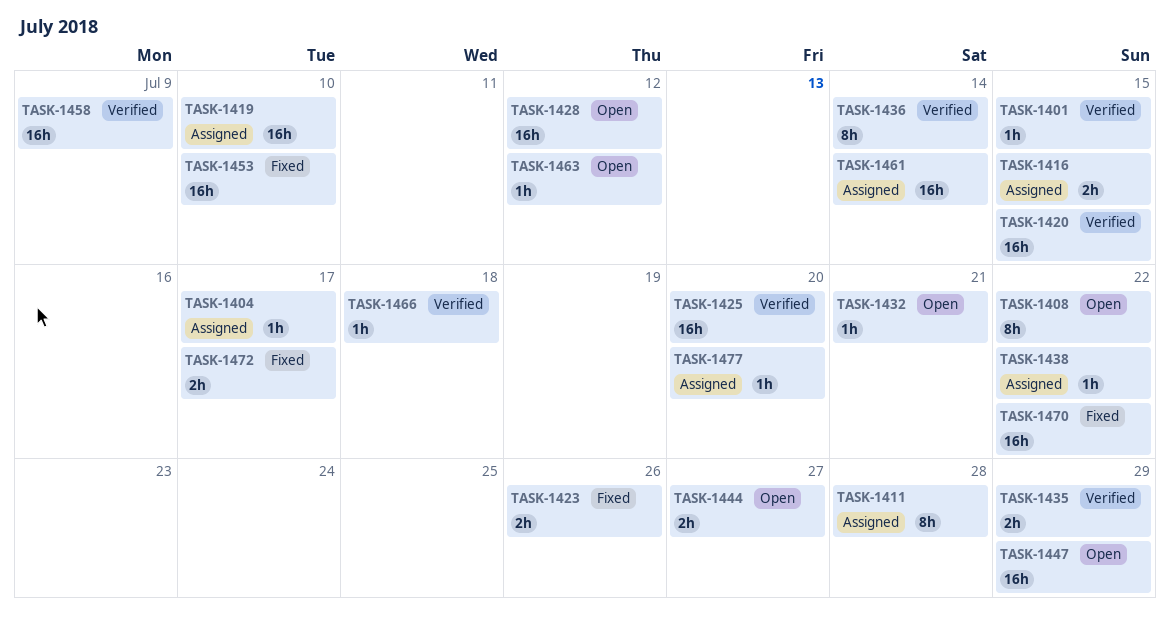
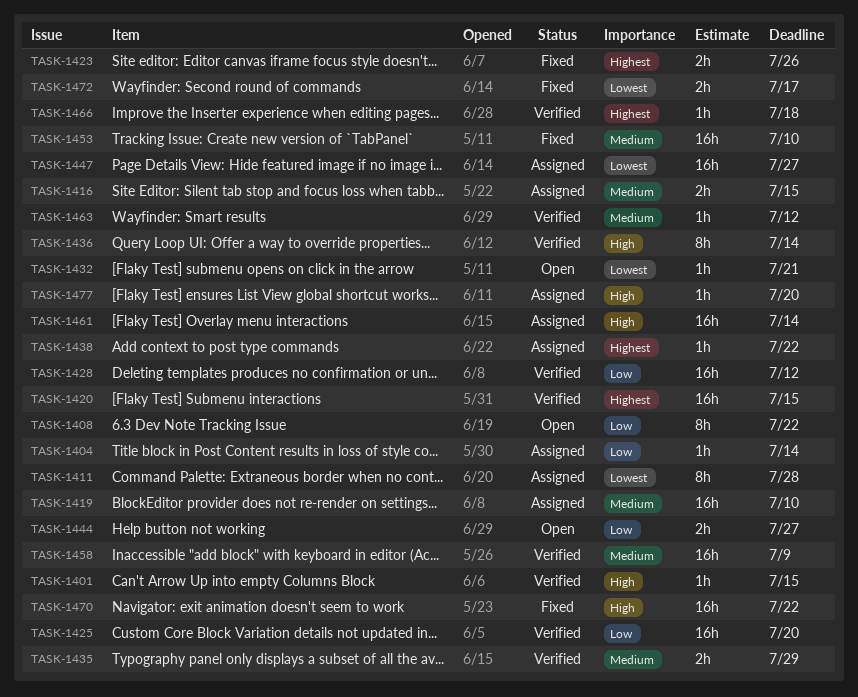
TASK-1404, due: Jul 17 -> Jul 14
TASK-1428, status: Open -> Verified
TASK-1447, status: Open -> Assigned
TASK-1447, due: Jul 29 -> Jul 27
TASK-1463, status: Open -> Verified

